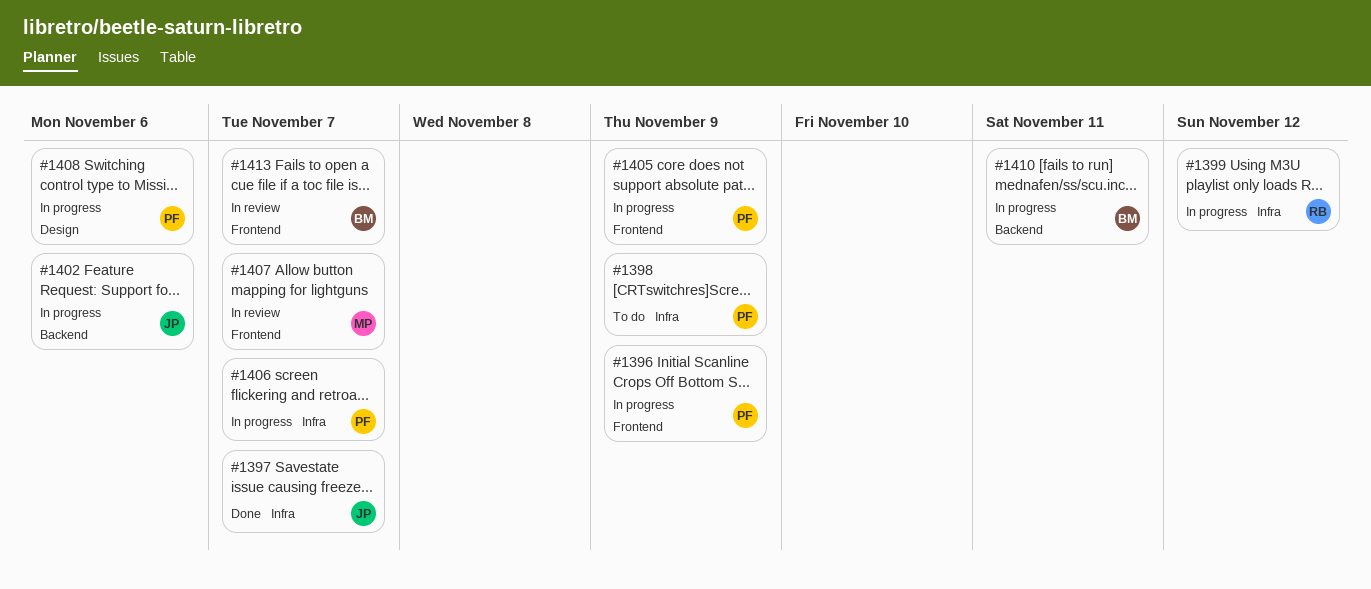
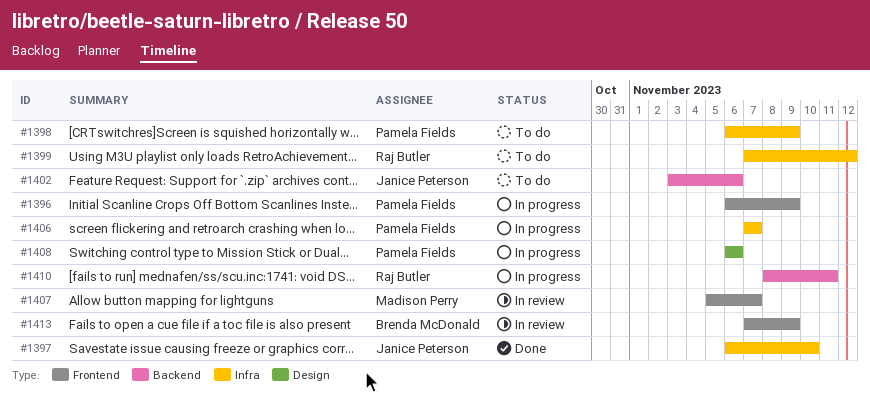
#1397, due: Nov 7 -> Nov 10
#1399, status: In progress -> To do
#1402, status: In progress -> To do
#1405: present -> none
#1410, owner: Brenda McDonald -> Raj Butler
#1413, due: Nov 7 -> Nov 9

